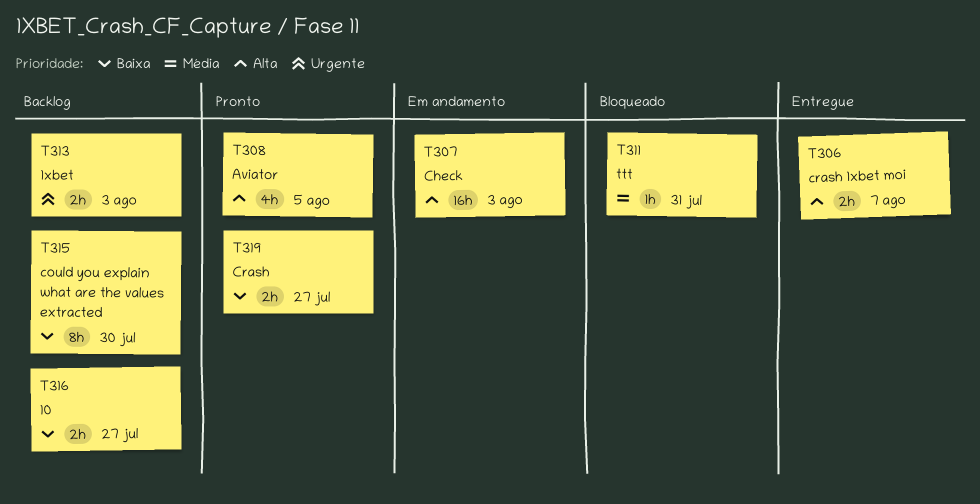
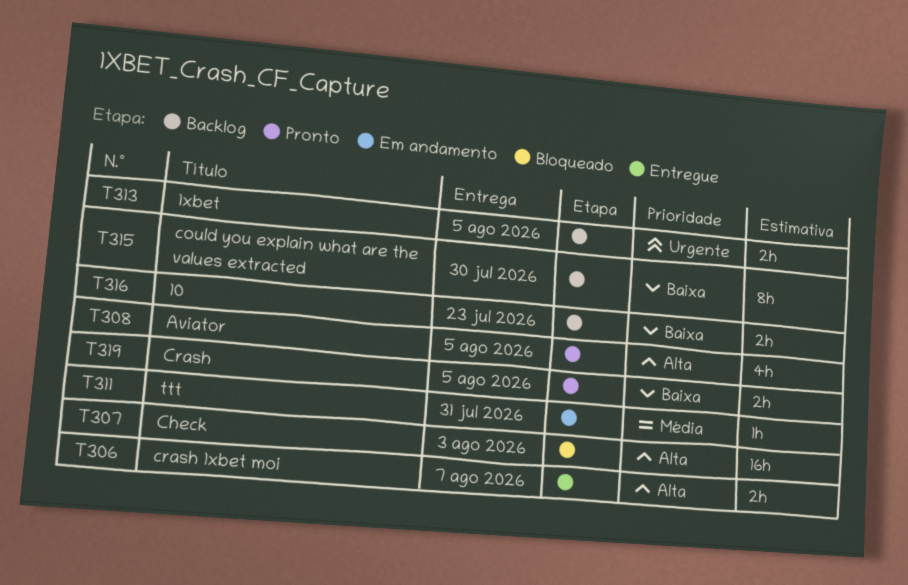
T307, status: Em andamento -> Bloqueado
T311, status: Bloqueado -> Em andamento
T313, due: Aug 3 -> Aug 5
T316, due: Jul 27 -> Jul 23
T319, due: Jul 27 -> Aug 5

